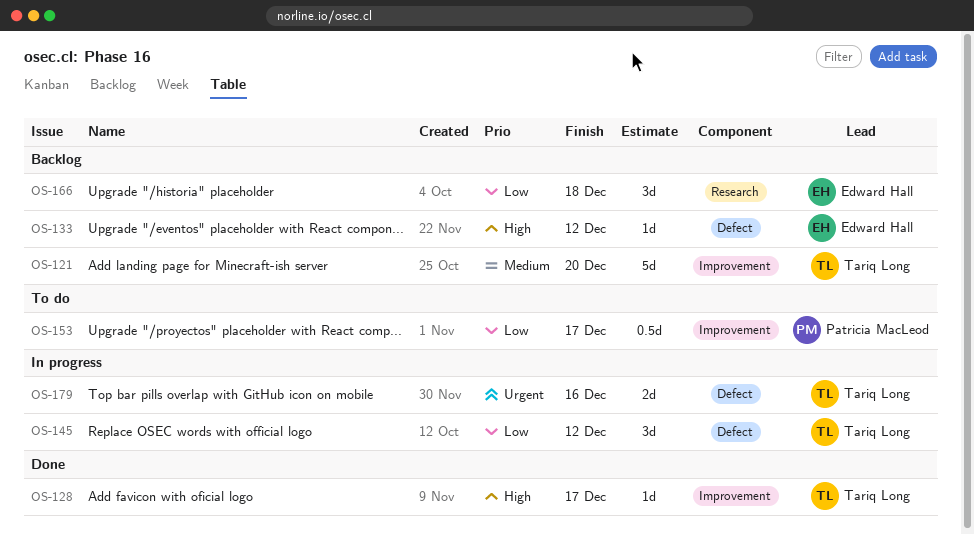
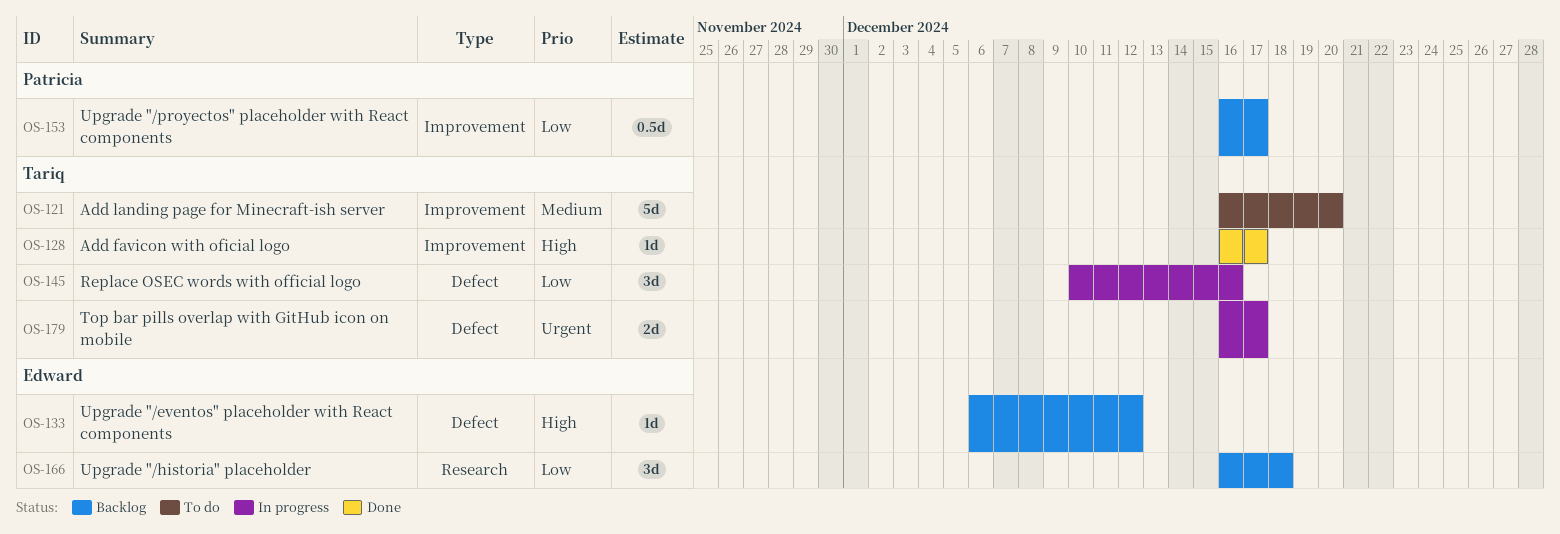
OS-121, status: Backlog -> To do
OS-145, due: Dec 12 -> Dec 16
OS-153, status: To do -> Backlog
OS-179, due: Dec 16 -> Dec 17

